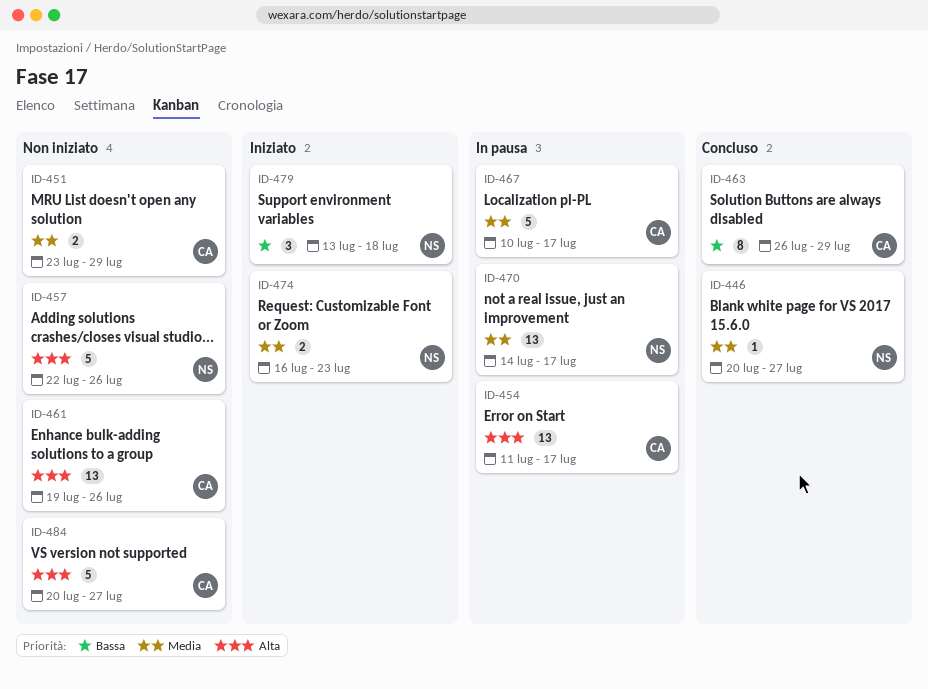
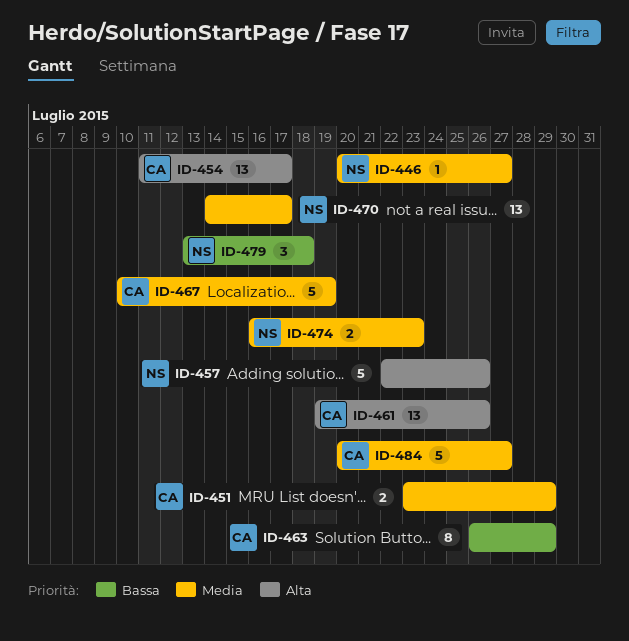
ID-467, due: Jul 17 -> Jul 19
ID-484, priority: Alta -> Media

